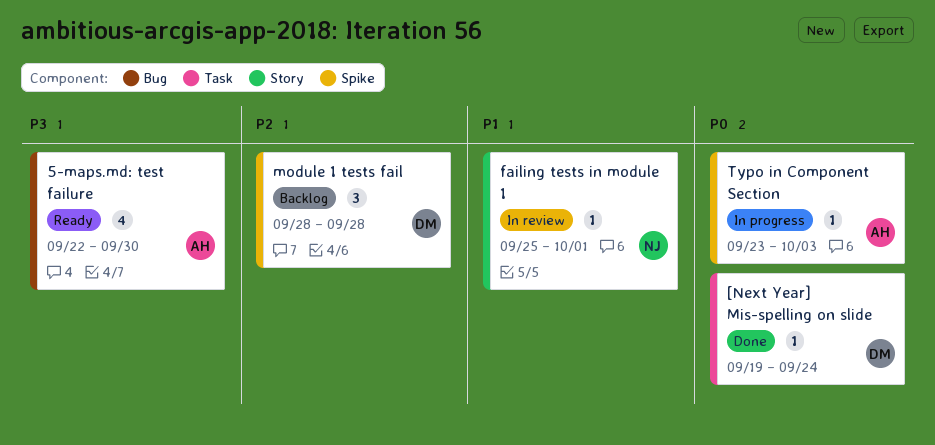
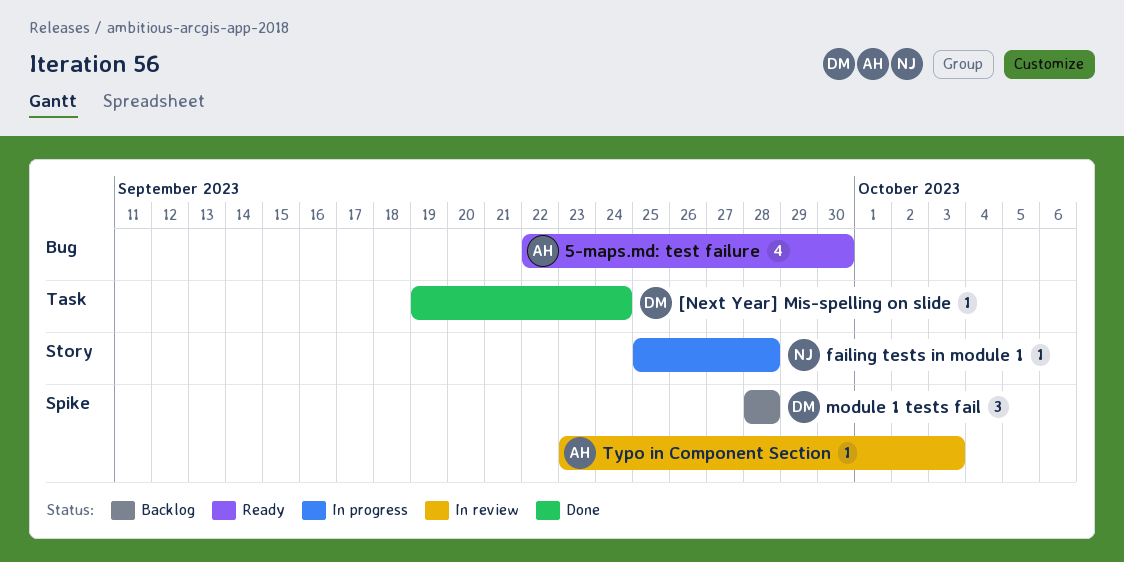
failing tests in module 1, status: In review -> In progress
failing tests in module 1, due: Oct 1 -> Sep 28
Typo in Component Section, status: In progress -> In review

